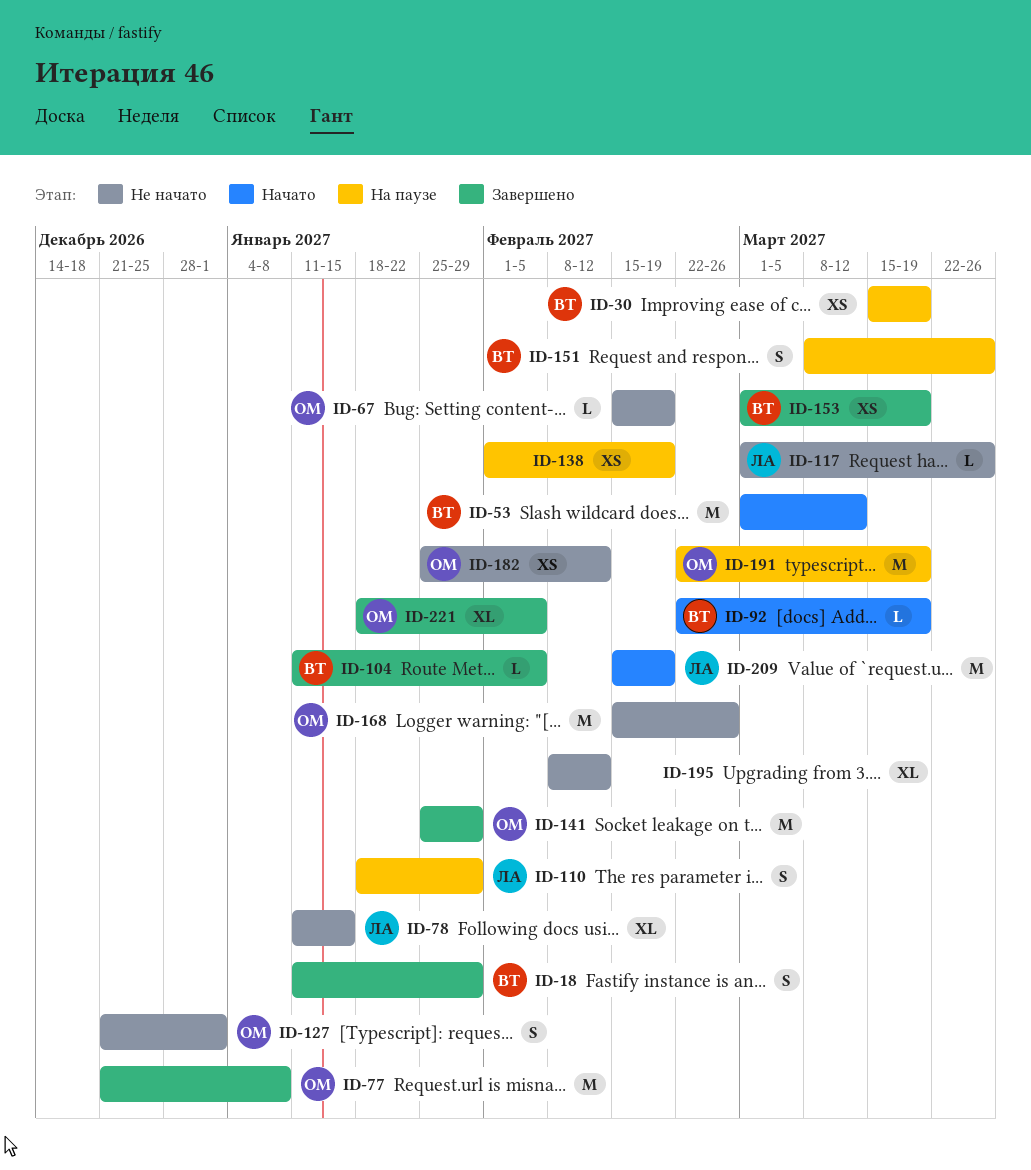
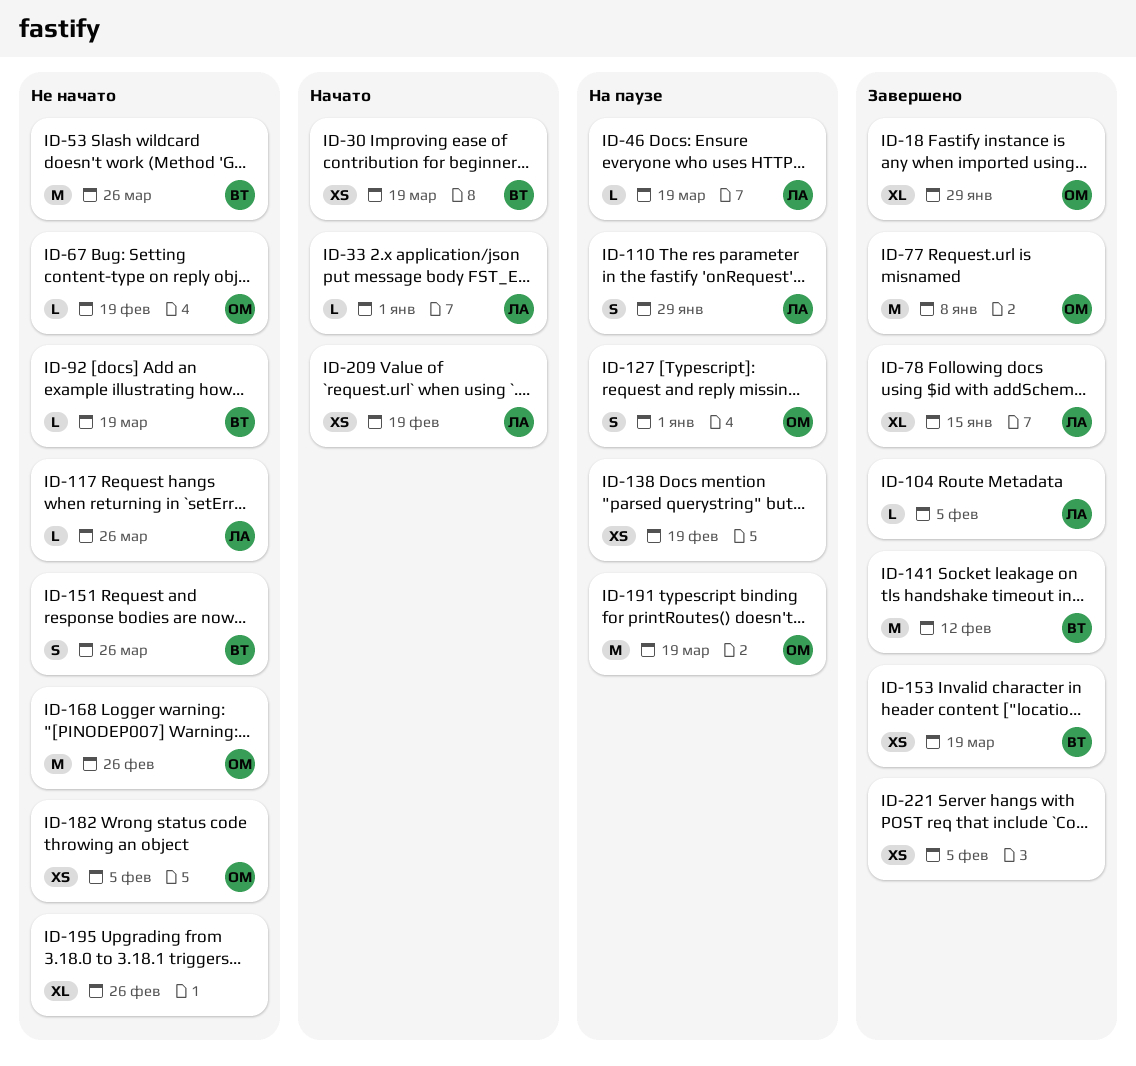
ID-18, owner: ВТ -> ОМ
ID-18, estimate: S -> XL
ID-30, status: На паузе -> Начато
ID-33: none -> present
ID-46: none -> present
ID-53, status: Начато -> Не начато
ID-53, due: Mar 12 -> Mar 26
ID-78, status: Не начато -> Завершено
ID-92, status: Начато -> Не начато
ID-104, owner: ВТ -> ЛА
ID-127, status: Не начато -> На паузе
ID-141, owner: ОМ -> ВТ
ID-141, due: Jan 29 -> Feb 12
ID-151, status: На паузе -> Не начато
ID-182, due: Feb 12 -> Feb 5
ID-195, due: Feb 12 -> Feb 26
ID-209, estimate: M -> XS
ID-221, owner: ОМ -> none
ID-221, estimate: XL -> XS

